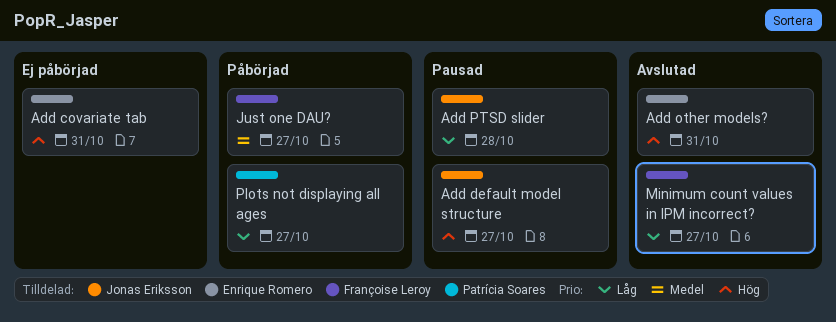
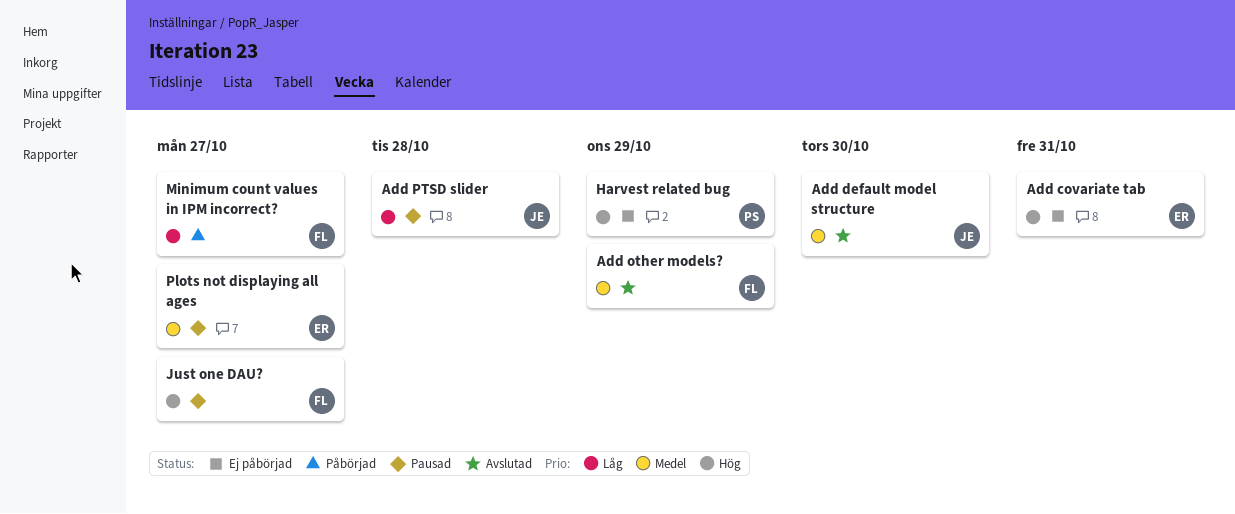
Add default model structure, status: Pausad -> Avslutad
Add default model structure, priority: Hög -> Medel
Add default model structure, due: Oct 27 -> Oct 30
Add other models?, owner: Enrique Romero -> Françoise Leroy
Add other models?, priority: Hög -> Medel
Add other models?, due: Oct 31 -> Oct 29
Harvest related bug: none -> present
Just one DAU?, status: Påbörjad -> Pausad
Just one DAU?, priority: Medel -> Hög
Minimum count values in IPM incorrect?, status: Avslutad -> Påbörjad
Plots not displaying all ages, status: Påbörjad -> Pausad
Plots not displaying all ages, owner: Patrícia Soares -> Enrique Romero
Plots not displaying all ages, priority: Låg -> Medel

